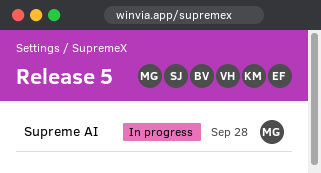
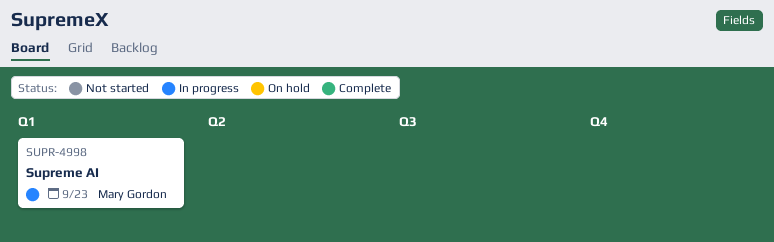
Supreme AI, due: Sep 28 -> Sep 23

